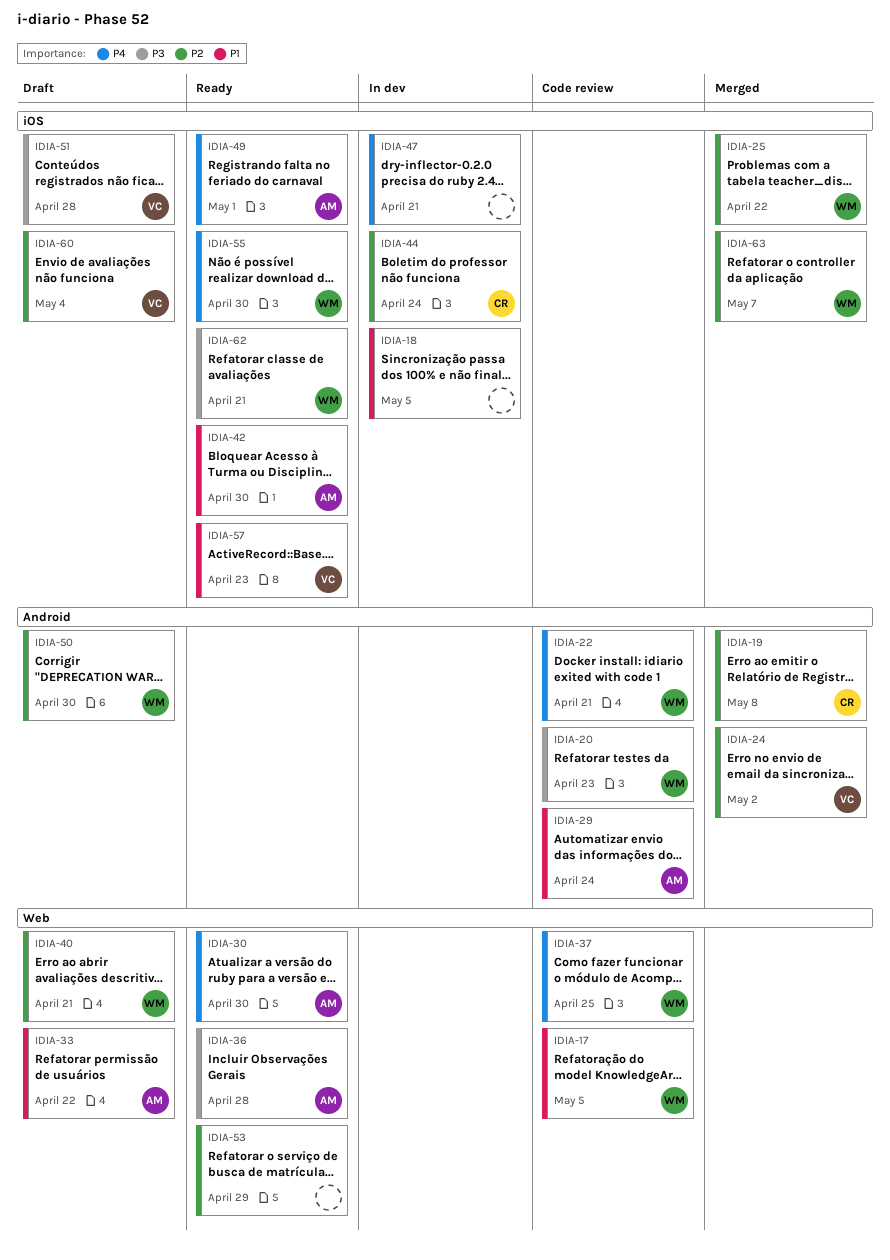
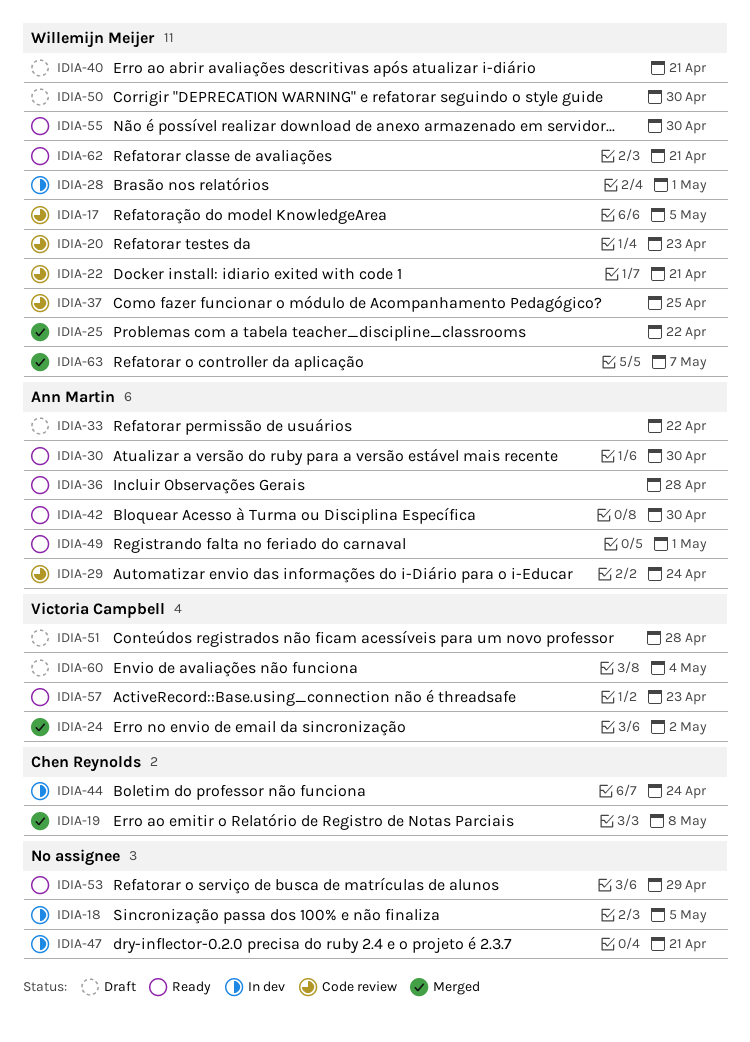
IDIA-28: none -> present

